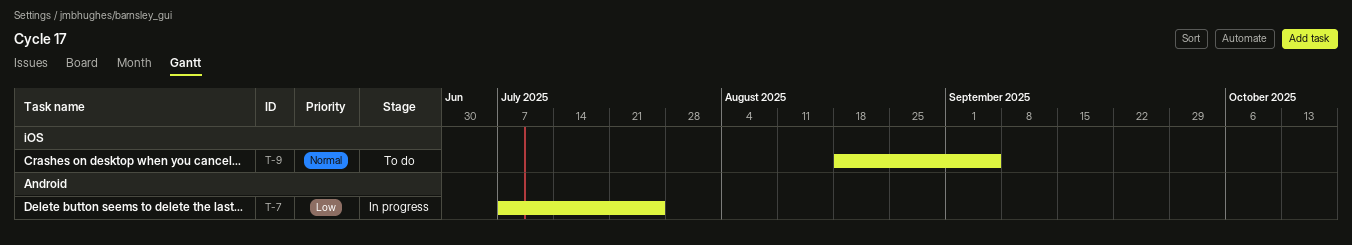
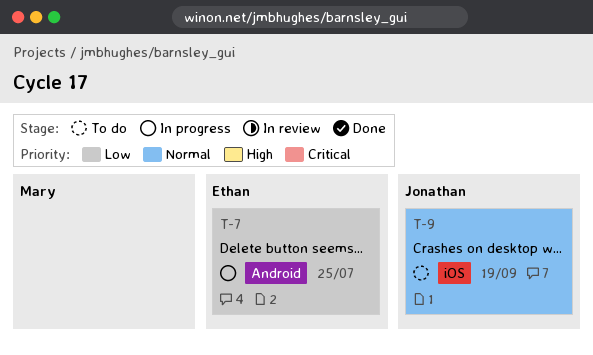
T-9, due: Sep 5 -> Sep 19

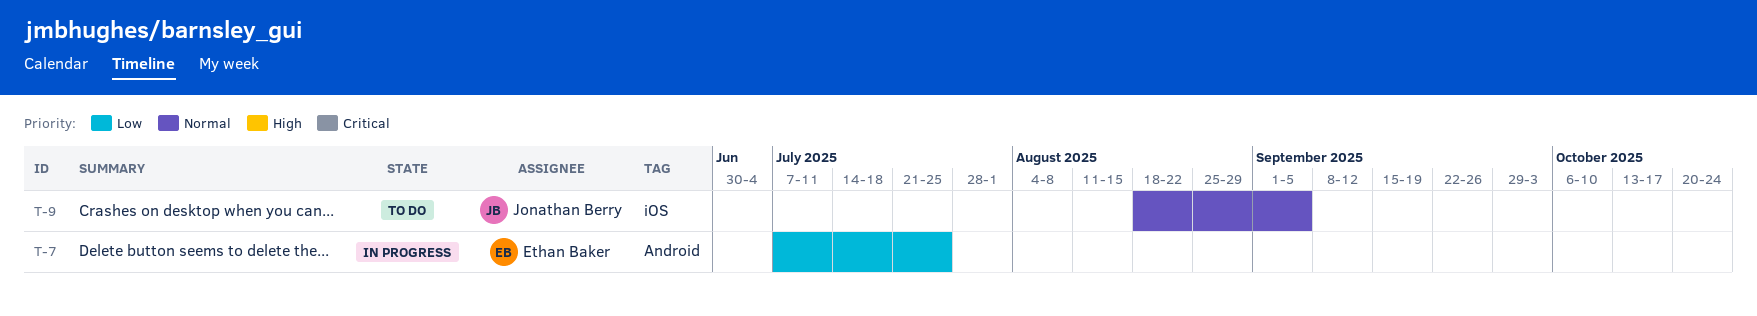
T-9, due: Sep 19 -> Sep 5

